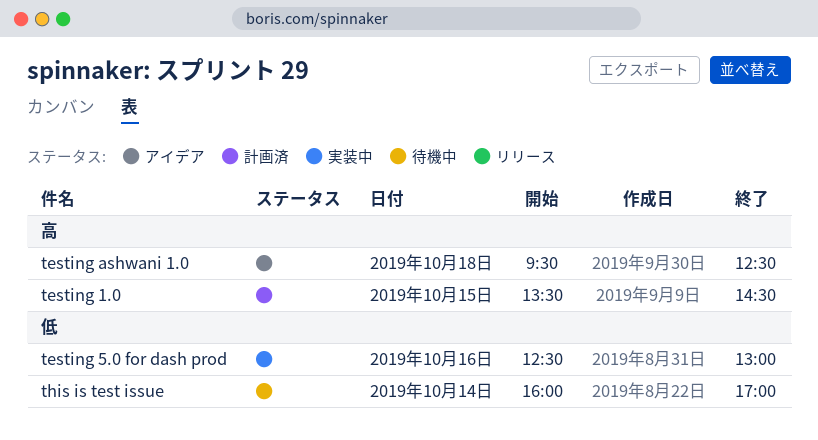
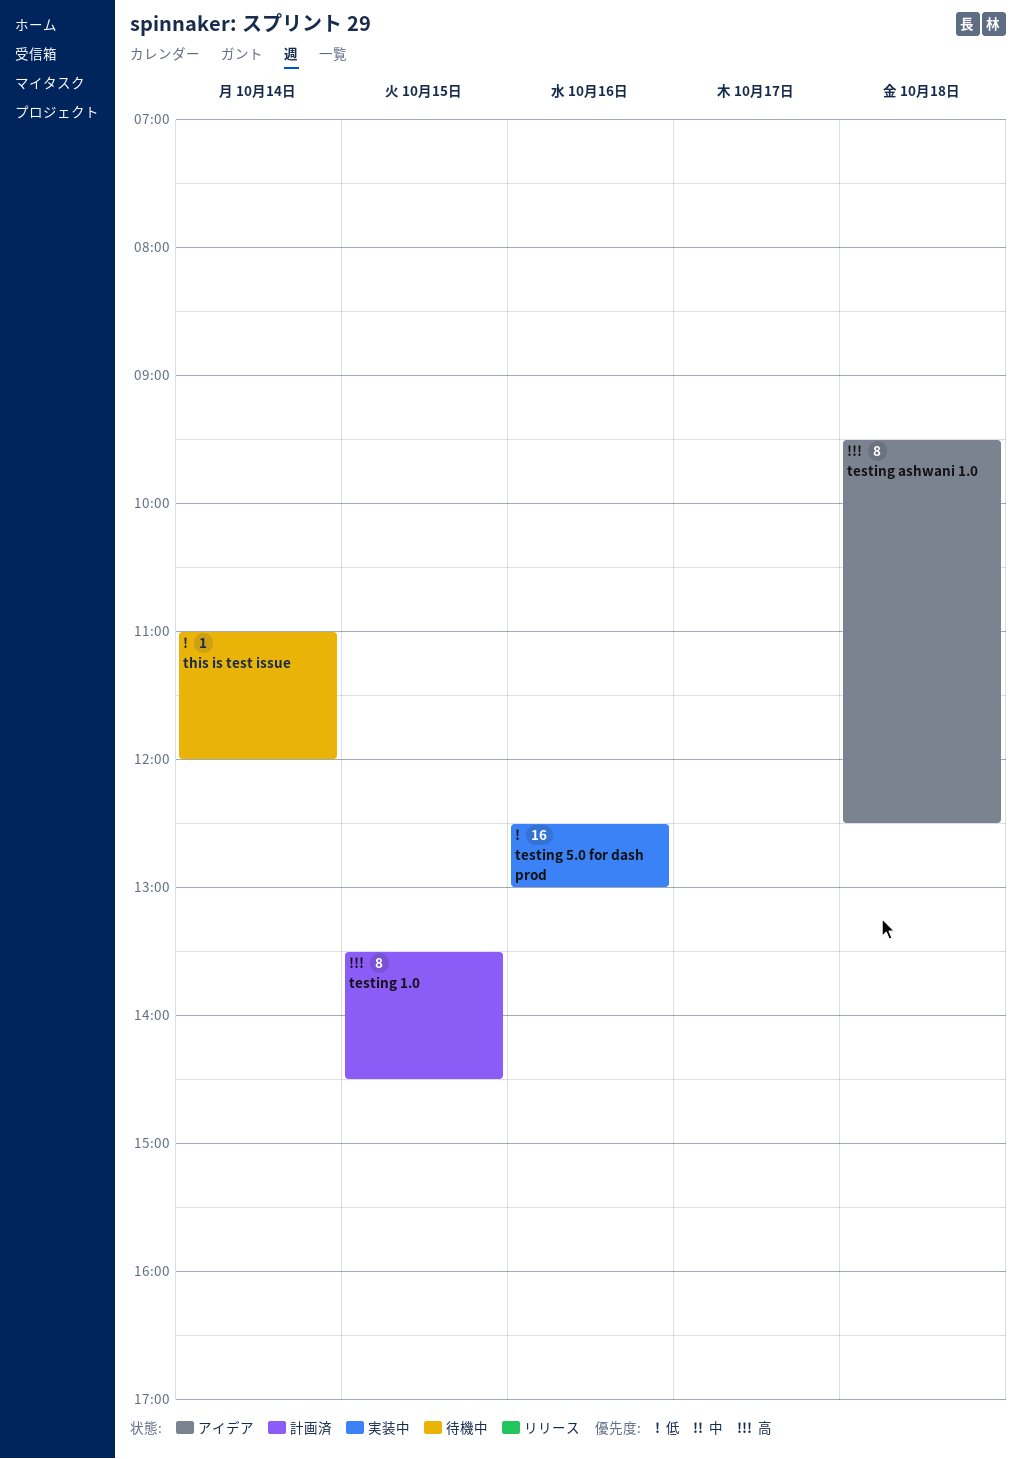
this is test issue, begins: 16:00 -> 11:00
this is test issue, ends: 17:00 -> 12:00

